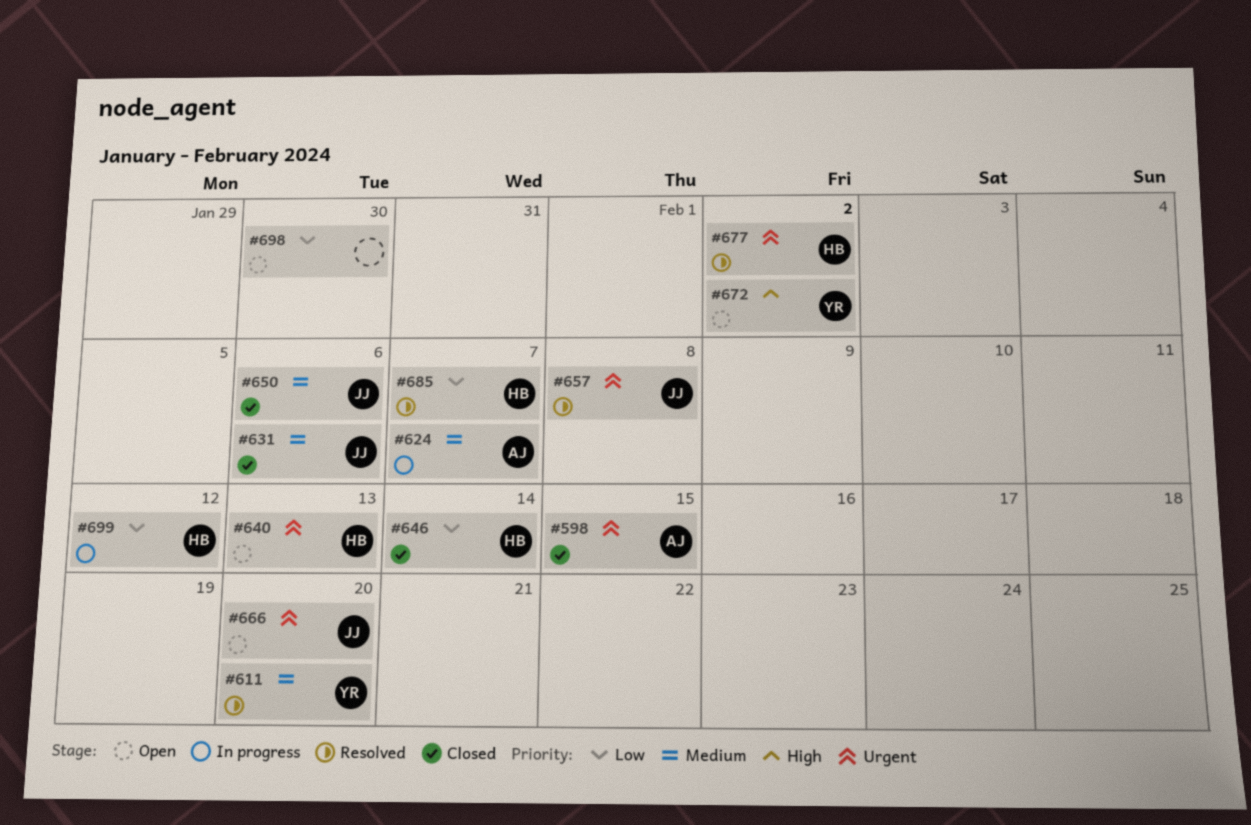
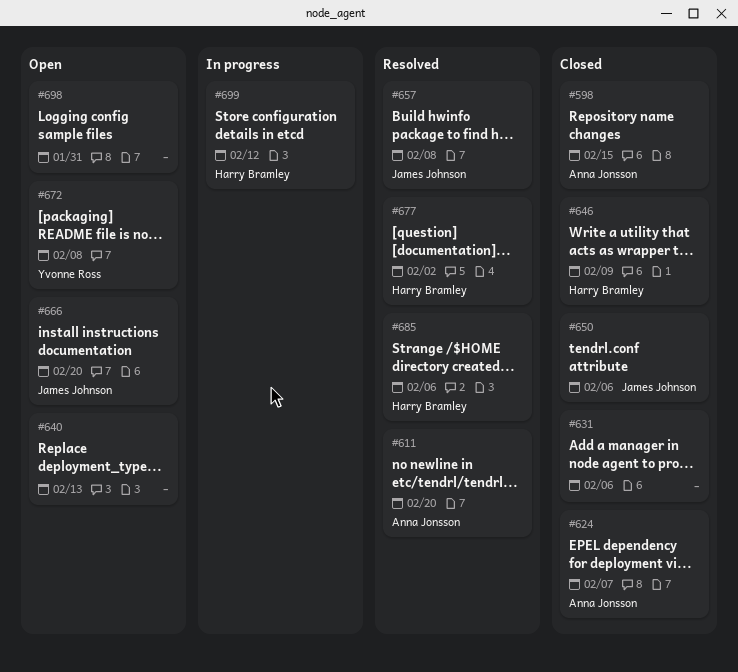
#611, owner: Yvonne Ross -> Anna Jonsson
#624, status: In progress -> Closed
#631, owner: James Johnson -> none
#640, owner: Harry Bramley -> none
#646, due: Feb 14 -> Feb 9
#672, due: Feb 2 -> Feb 8
#685, due: Feb 7 -> Feb 6
#698, due: Jan 30 -> Jan 31

